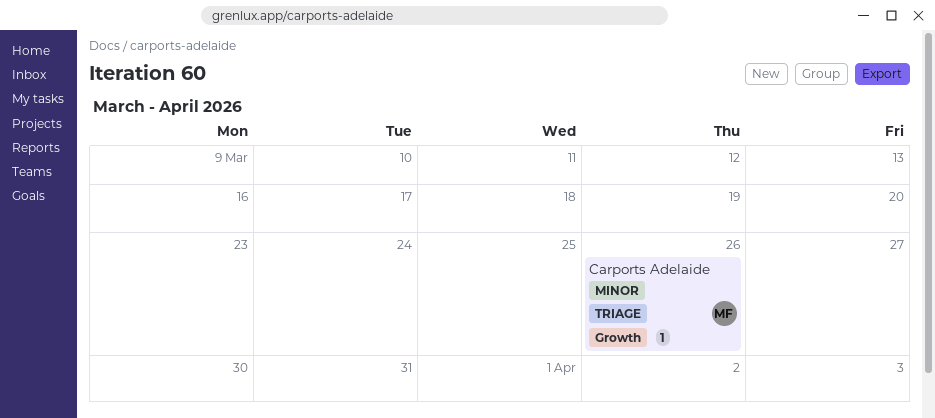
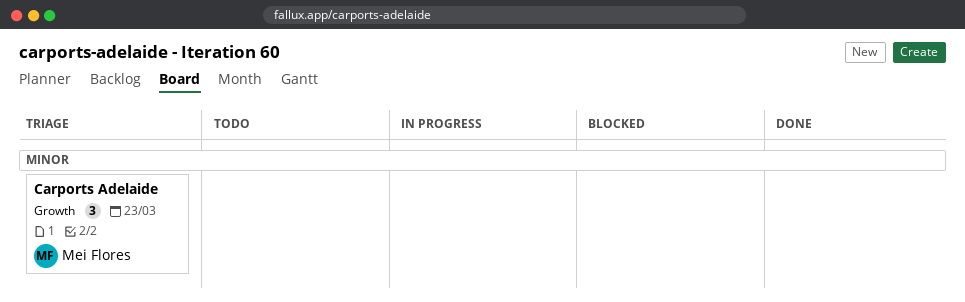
Carports Adelaide, estimate: 1 -> 3
Carports Adelaide, due: Mar 26 -> Mar 23

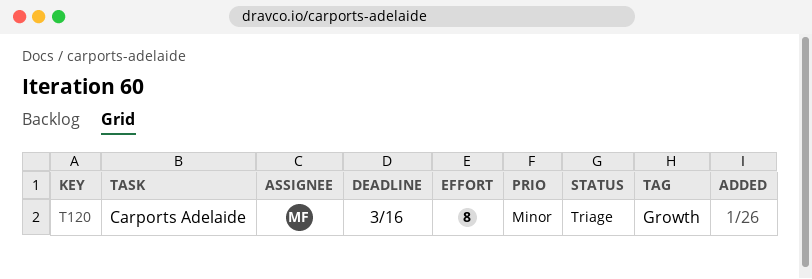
Carports Adelaide, estimate: 3 -> 8
Carports Adelaide, due: Mar 23 -> Mar 16

